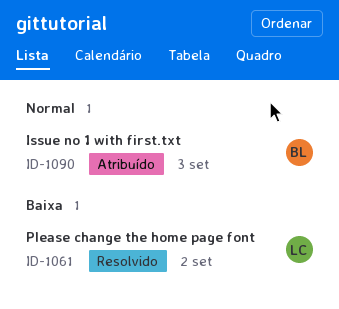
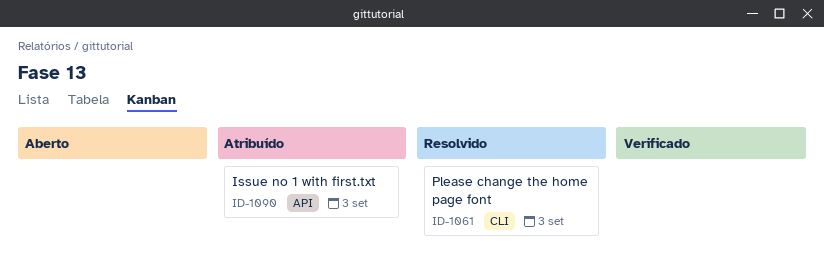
ID-1061, due: Sep 2 -> Sep 3

